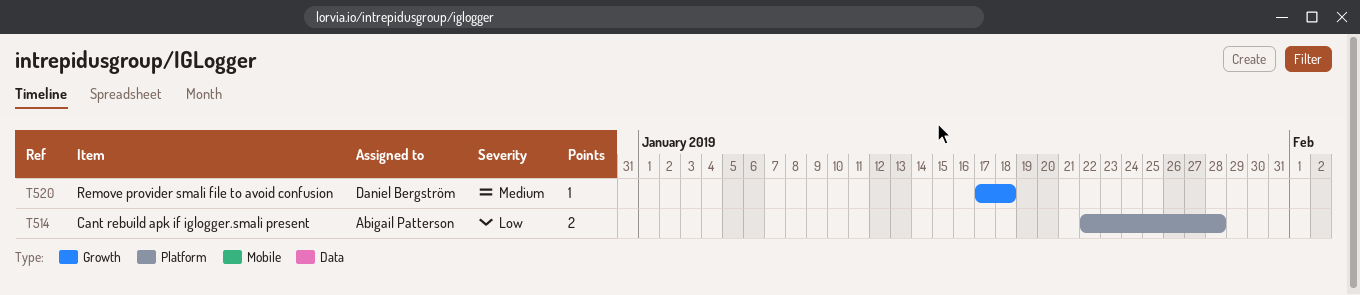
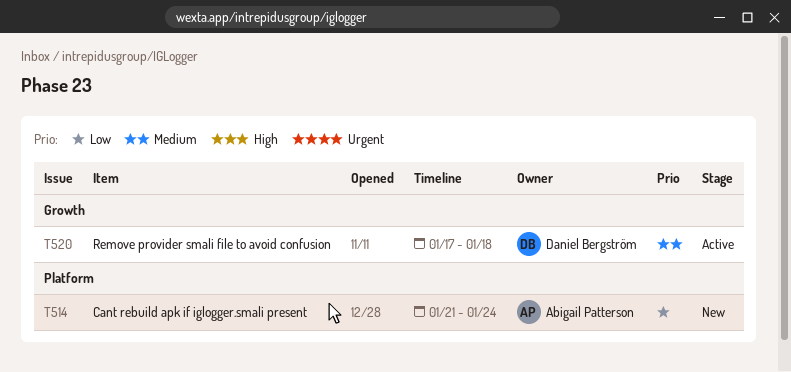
T514, start: Jan 22 -> Jan 21
T514, due: Jan 28 -> Jan 24

